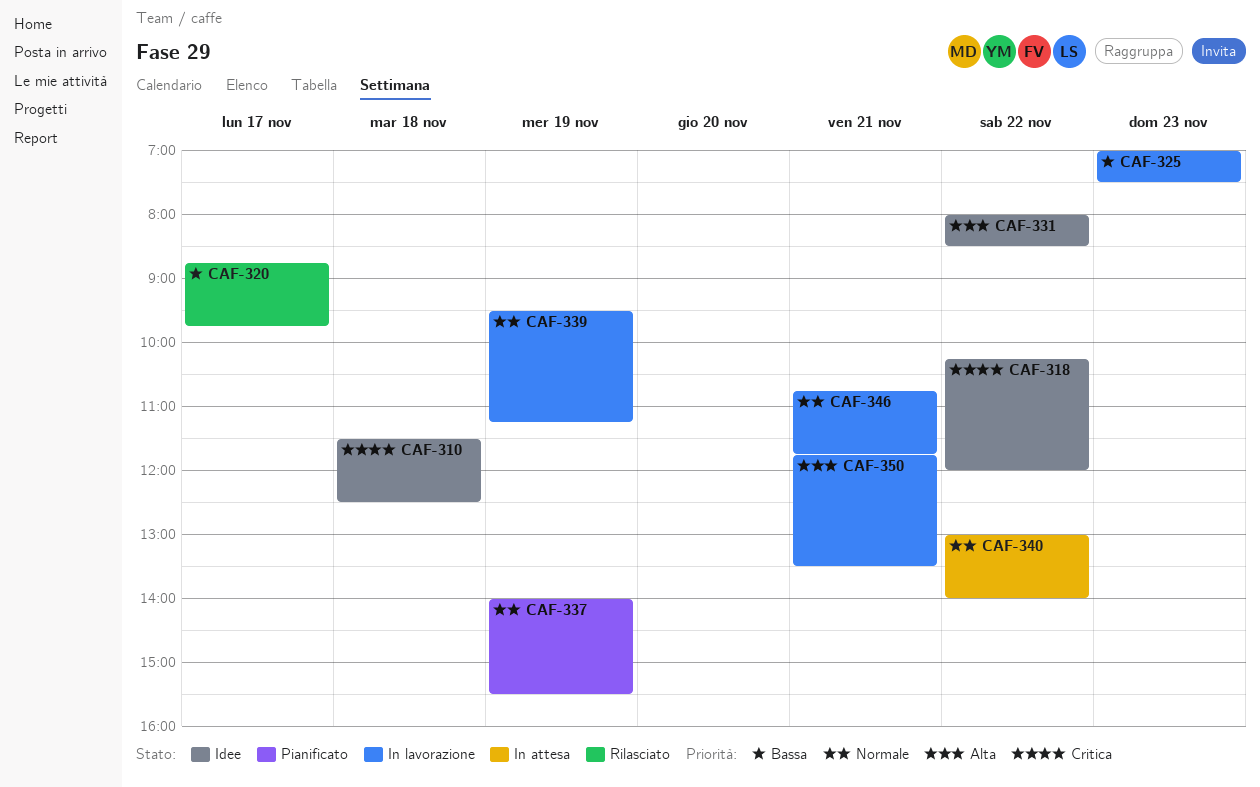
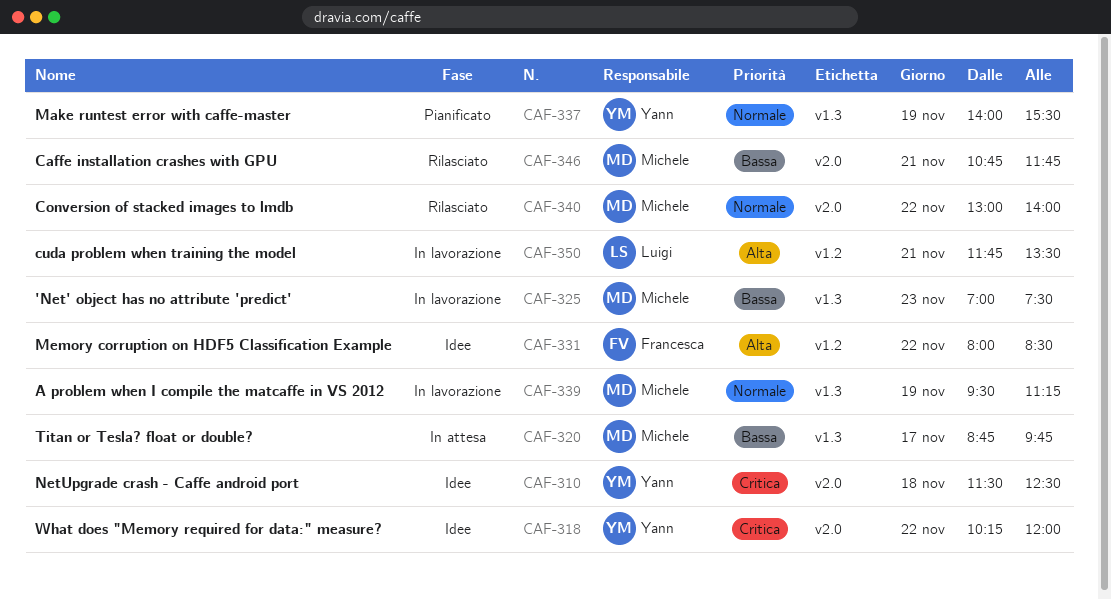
CAF-320, status: Rilasciato -> In attesa
CAF-340, status: In attesa -> Rilasciato
CAF-346, status: In lavorazione -> Rilasciato
CAF-346, priority: Normale -> Bassa

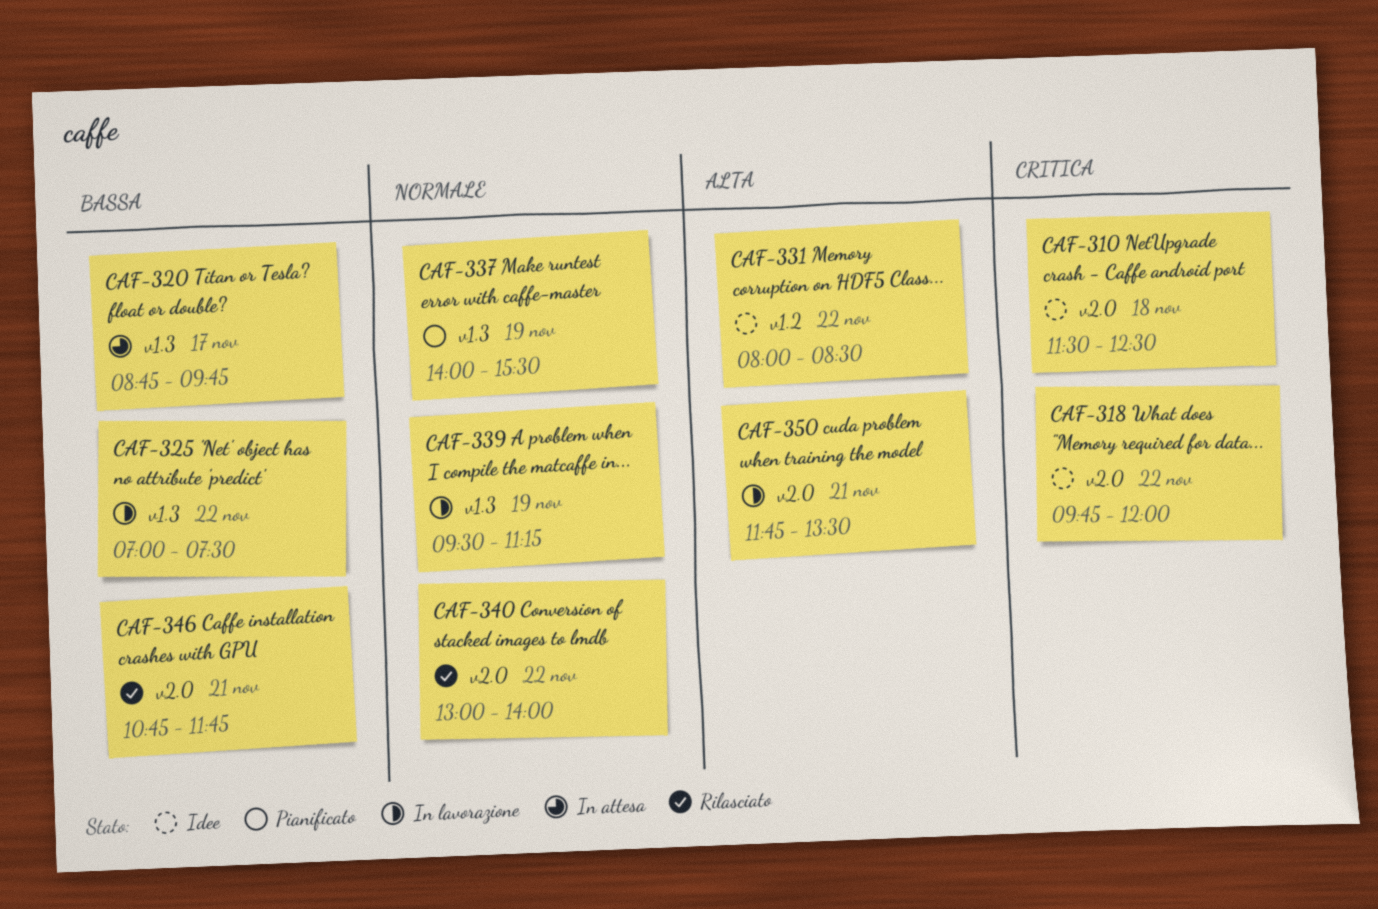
CAF-318, begins: 10:15 -> 09:45
CAF-325, day: Nov 23 -> Nov 22
CAF-350, label: v1.2 -> v2.0

